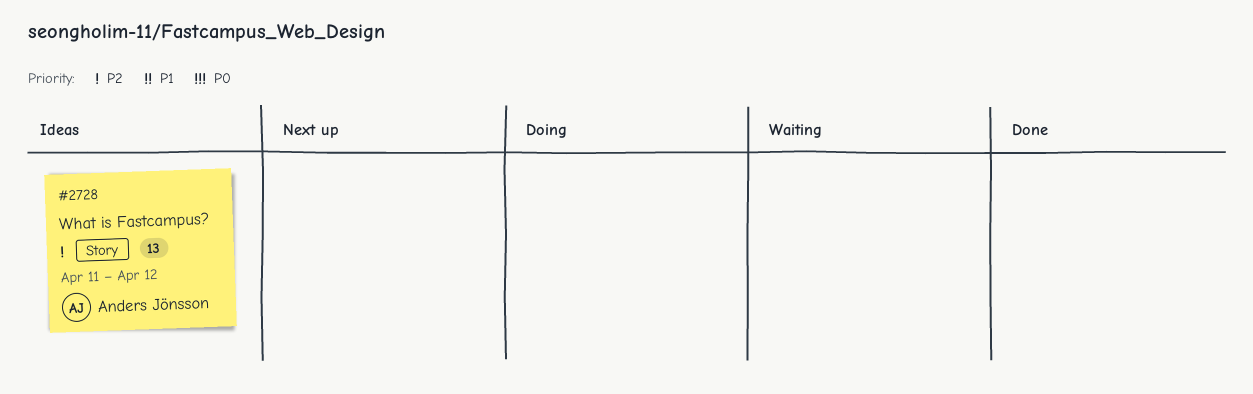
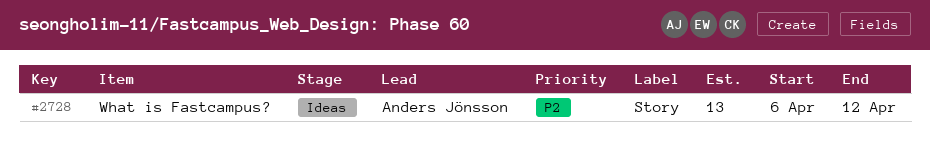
#2728, start: Apr 11 -> Apr 6

